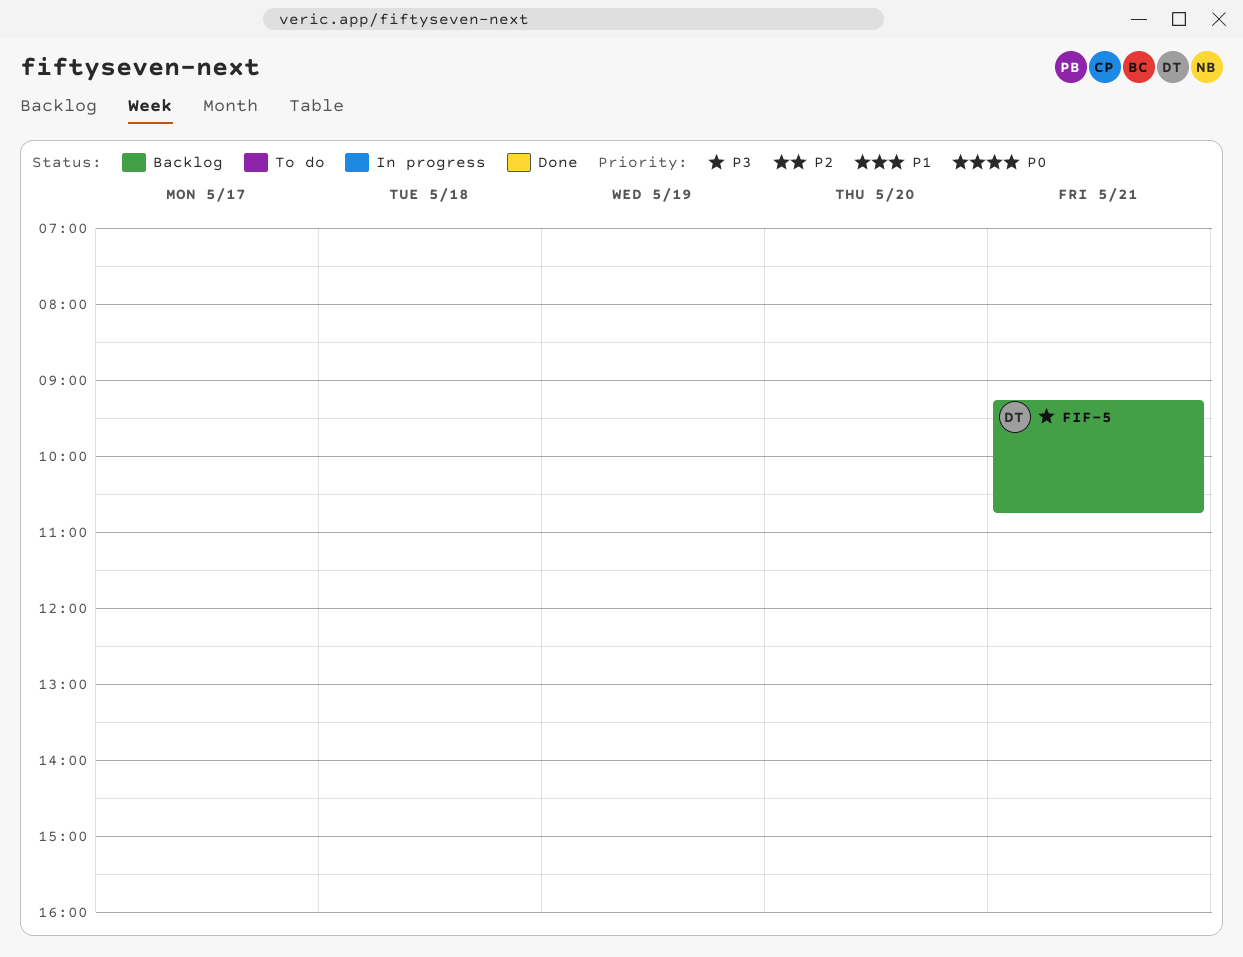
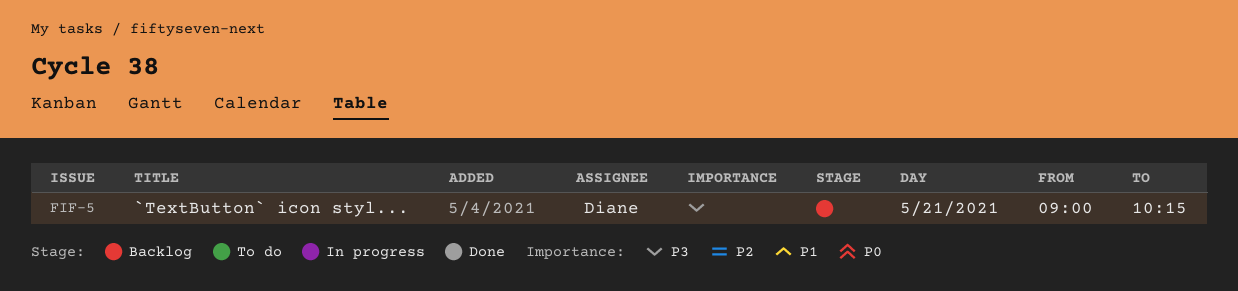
FIF-5, begins: 09:15 -> 09:00
FIF-5, ends: 10:45 -> 10:15

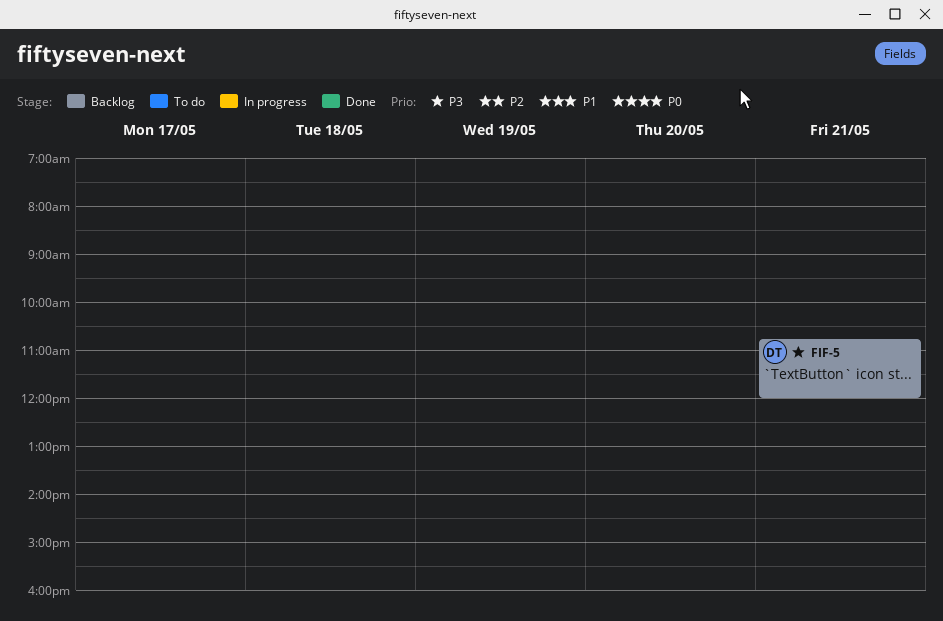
FIF-5, begins: 09:00 -> 10:45
FIF-5, ends: 10:15 -> 12:00

